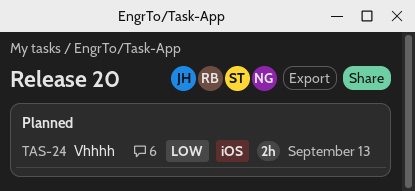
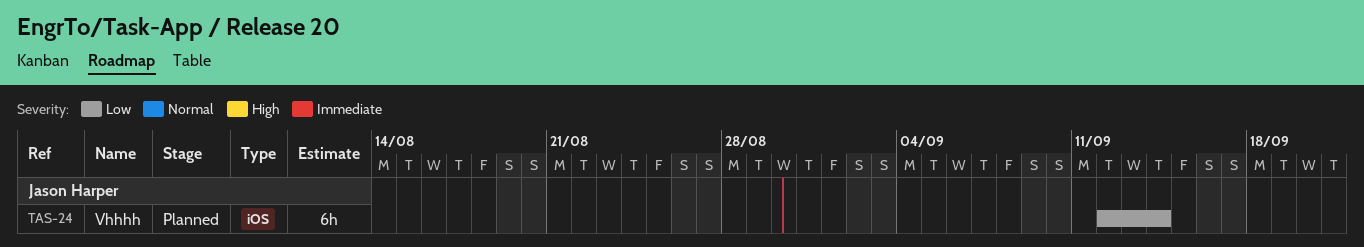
TAS-24, estimate: 2h -> 6h
TAS-24, due: Sep 13 -> Sep 14

